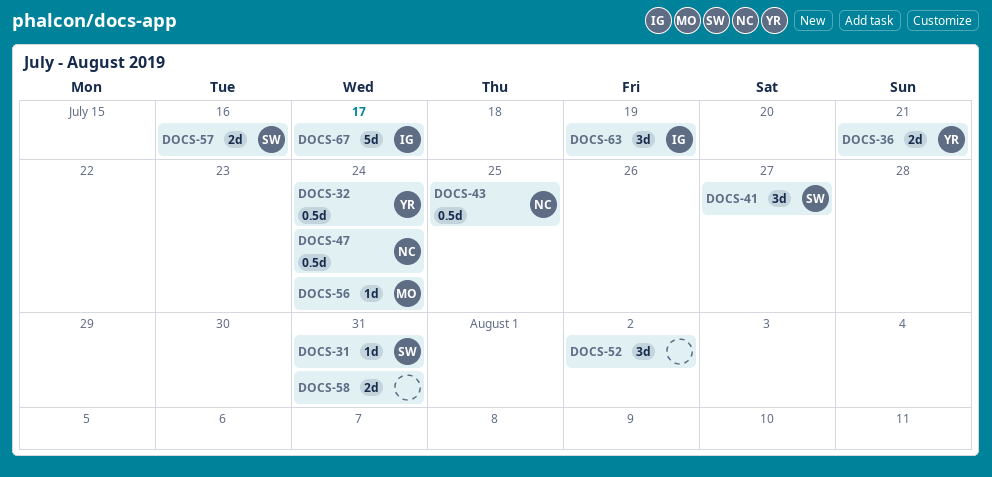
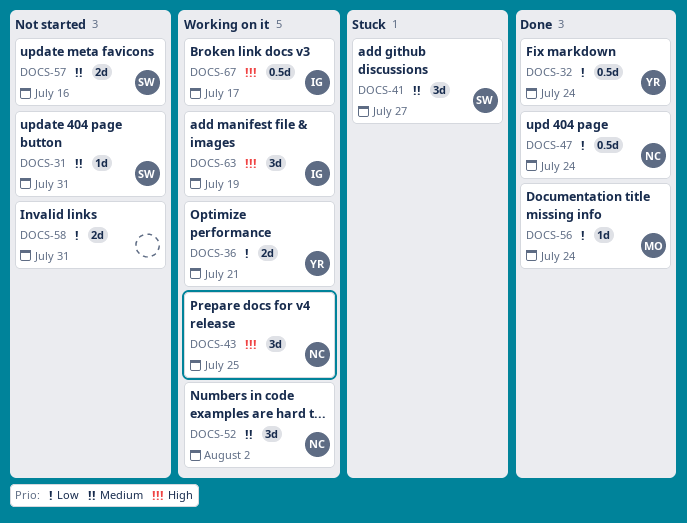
DOCS-43, estimate: 0.5d -> 3d
DOCS-52, owner: none -> NC
DOCS-67, estimate: 5d -> 0.5d

